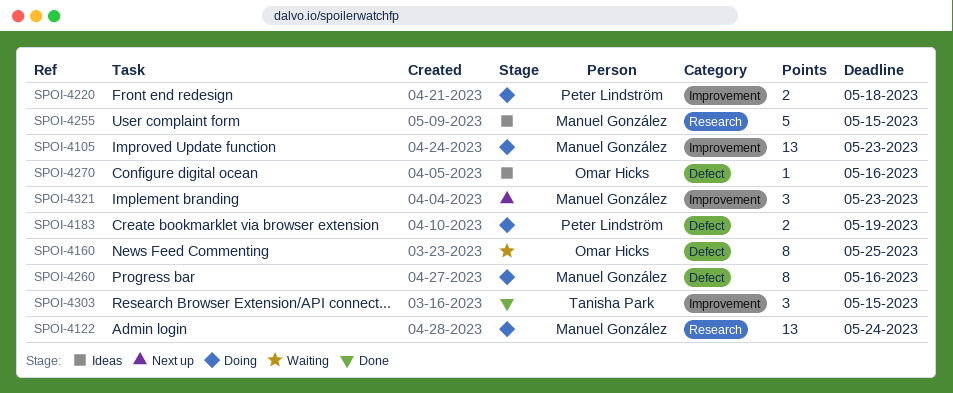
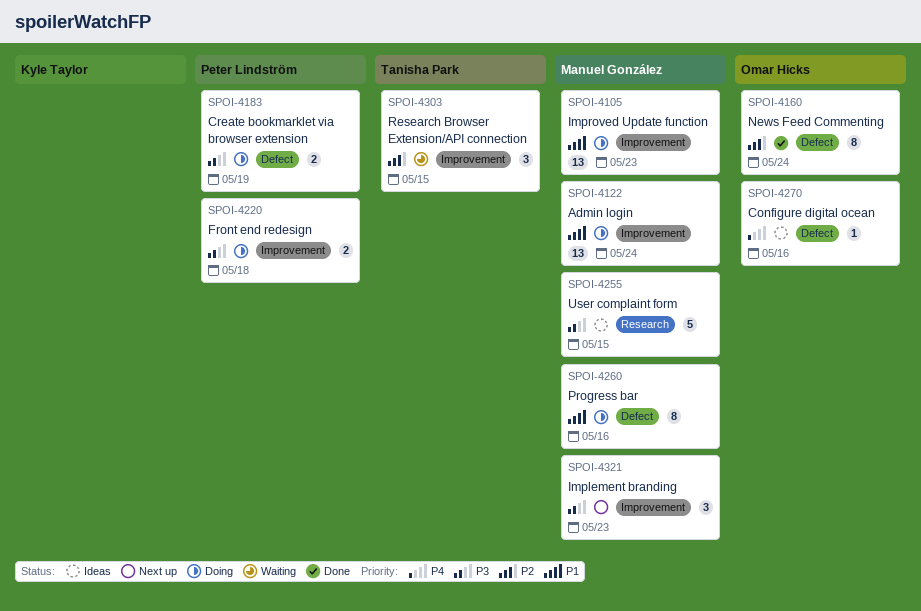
SPOI-4122, label: Research -> Improvement
SPOI-4160, status: Waiting -> Done
SPOI-4160, due: May 25 -> May 24
SPOI-4303, status: Done -> Waiting

